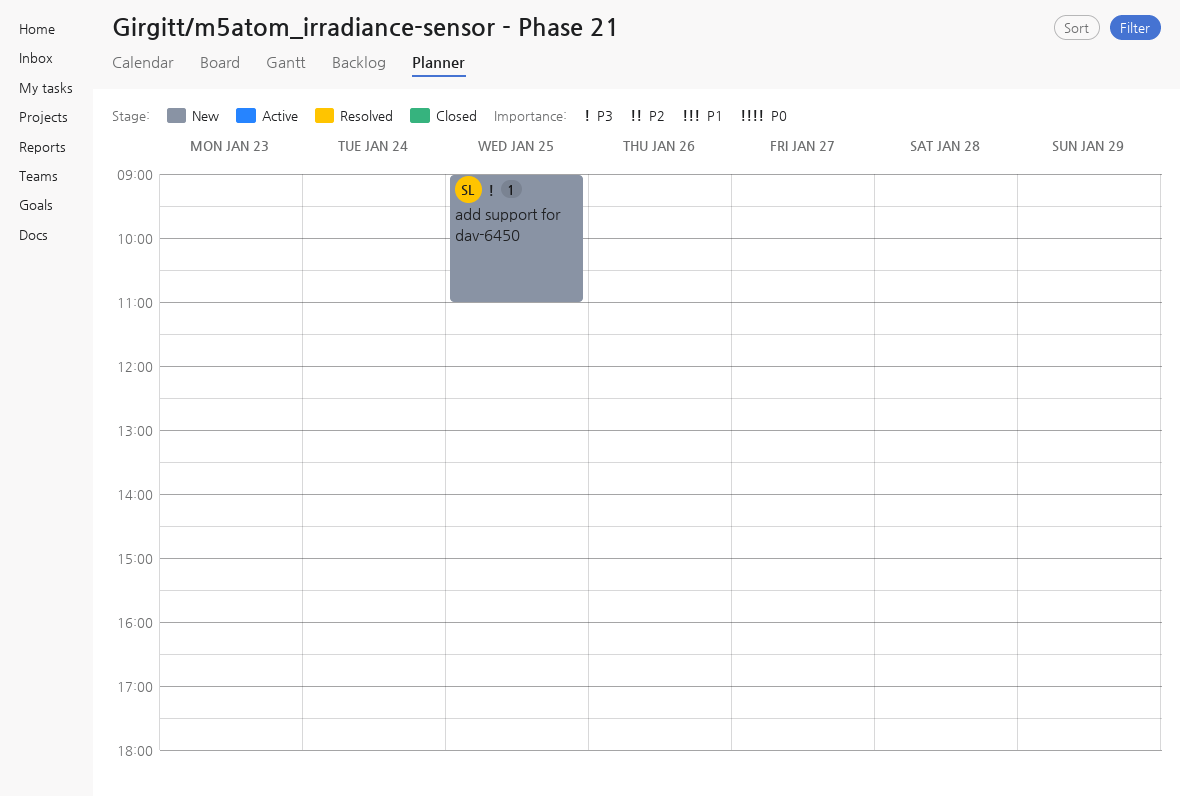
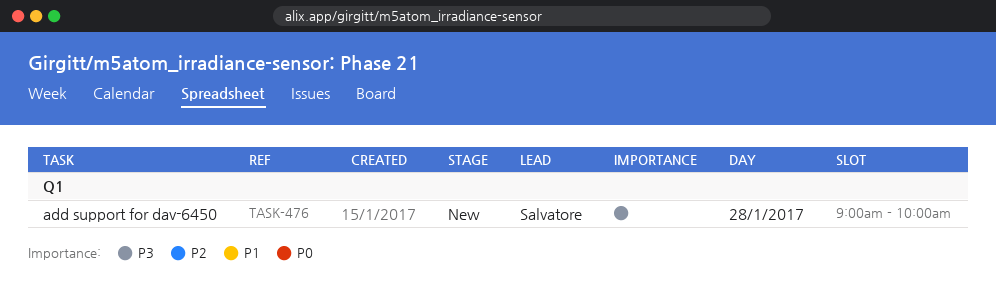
add support for dav-6450, day: Jan 25 -> Jan 28
add support for dav-6450, ends: 11:00 -> 10:00

